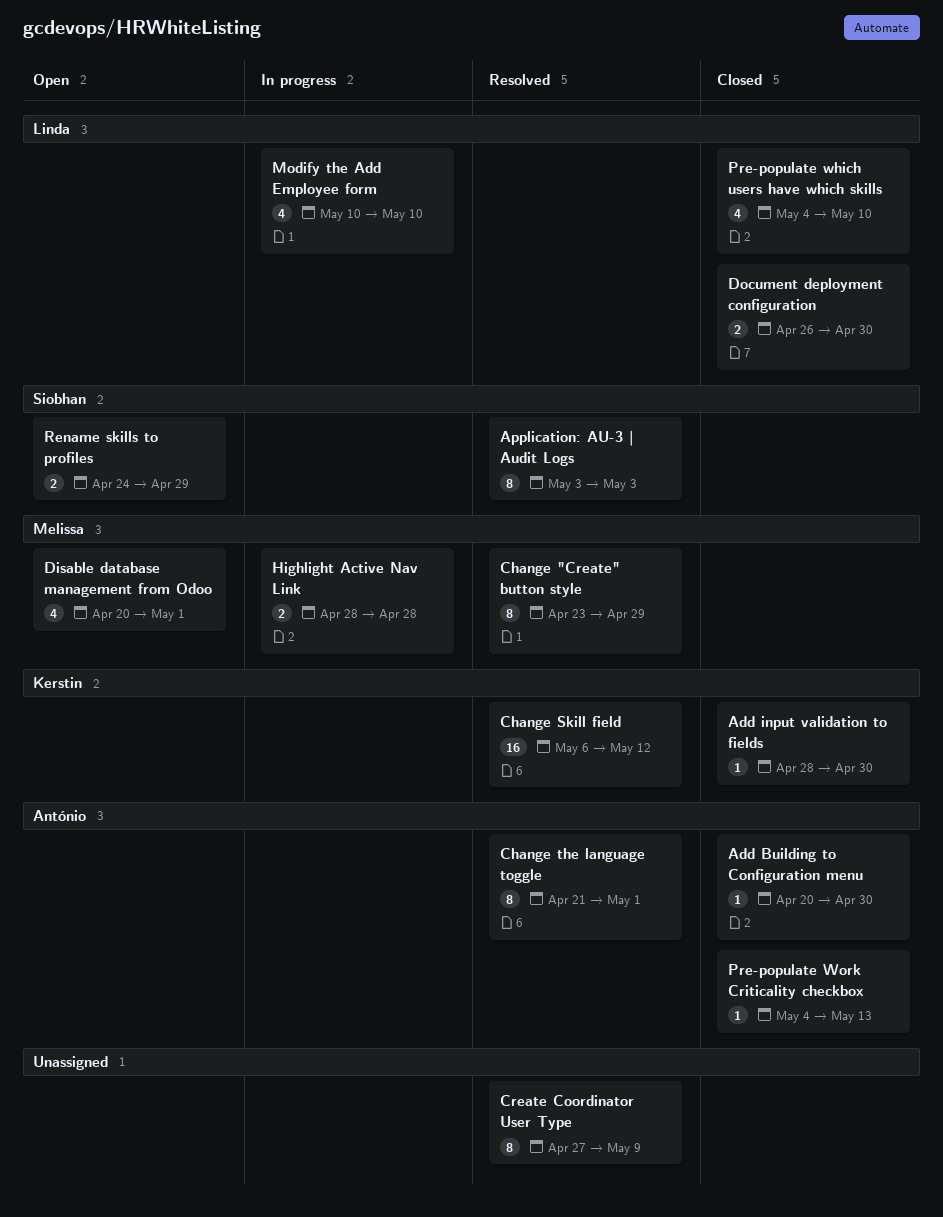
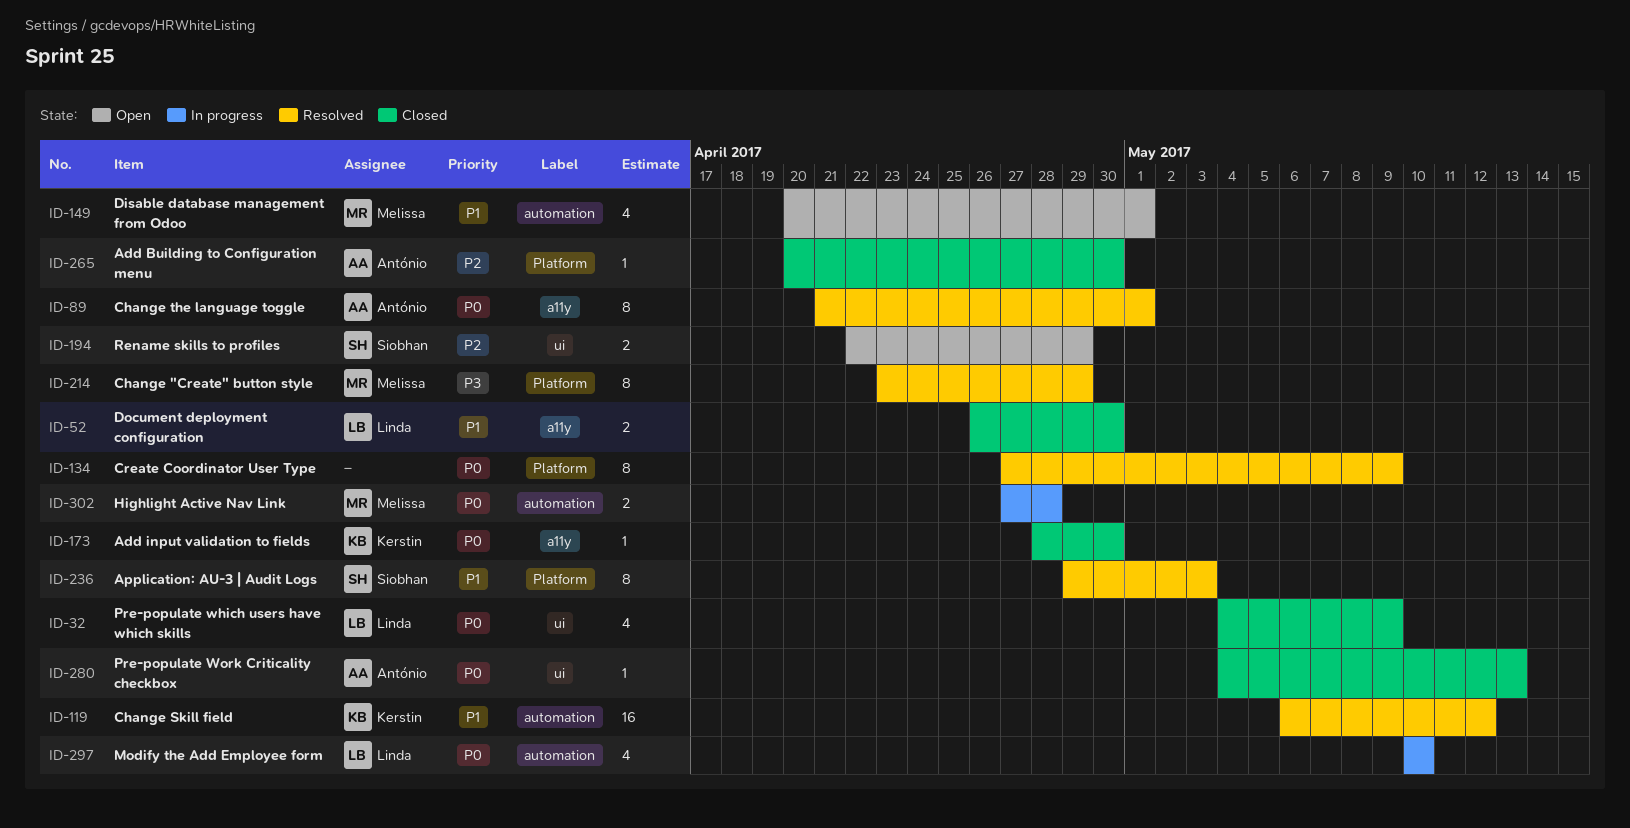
Application: AU-3 | Audit Logs, start: May 3 -> Apr 29
Highlight Active Nav Link, start: Apr 28 -> Apr 27
Pre-populate which users have which skills, due: May 10 -> May 9
Rename skills to profiles, start: Apr 24 -> Apr 22

